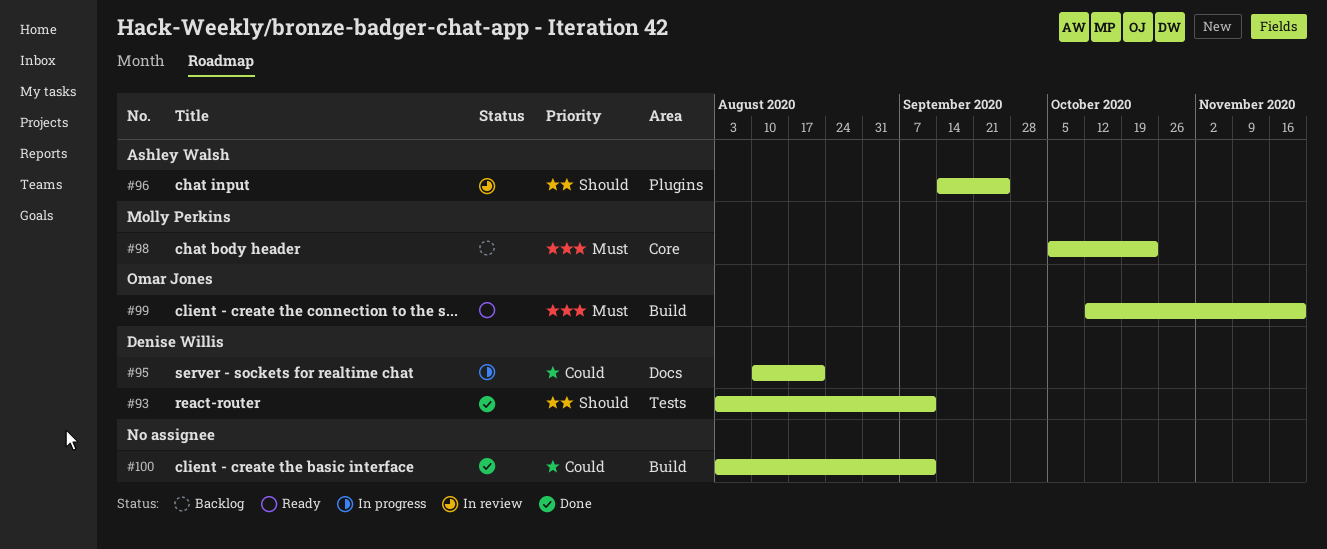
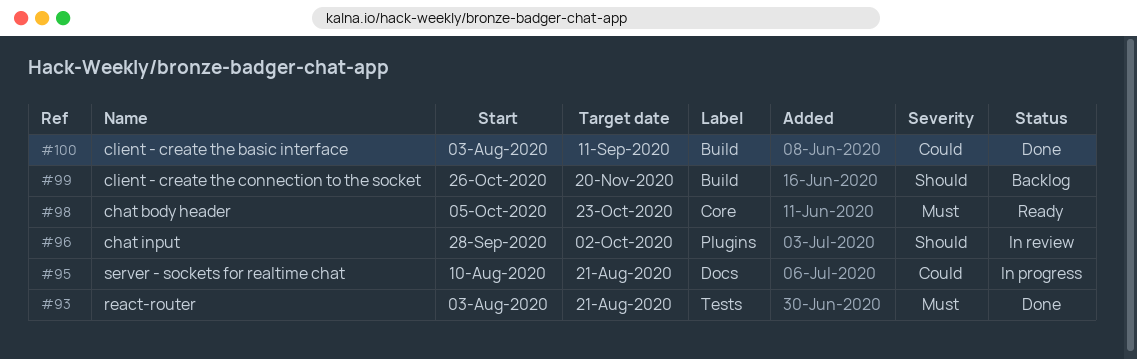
#93, priority: Should -> Must
#93, due: Sep 11 -> Aug 21
#96, start: Sep 14 -> Sep 28
#96, due: Sep 25 -> Oct 2
#98, status: Backlog -> Ready
#99, status: Ready -> Backlog
#99, priority: Must -> Should
#99, start: Oct 12 -> Oct 26

